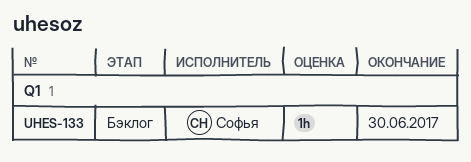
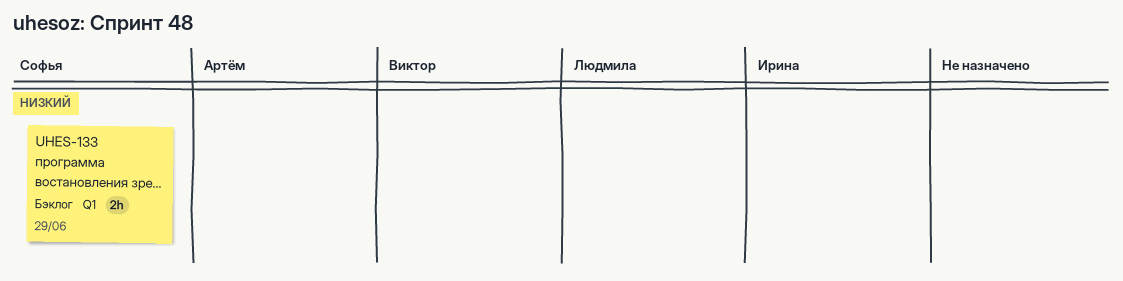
UHES-133, estimate: 1h -> 2h
UHES-133, due: Jun 30 -> Jun 29

